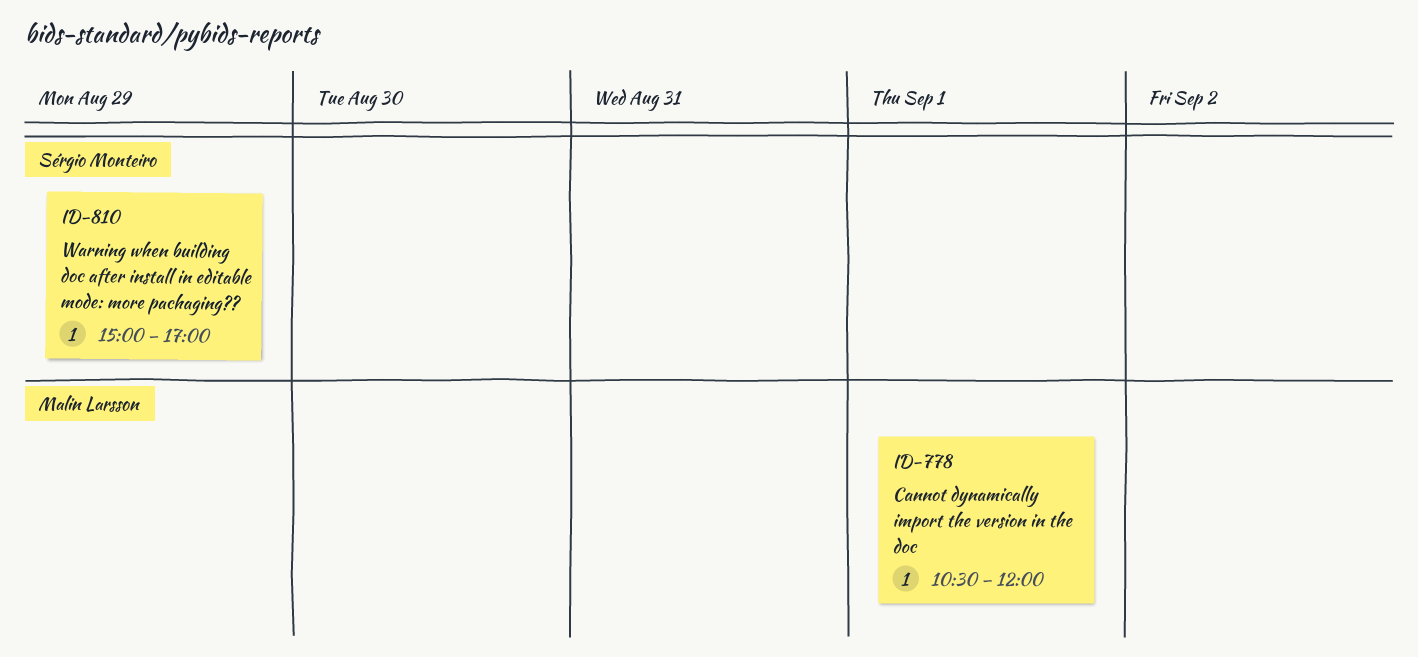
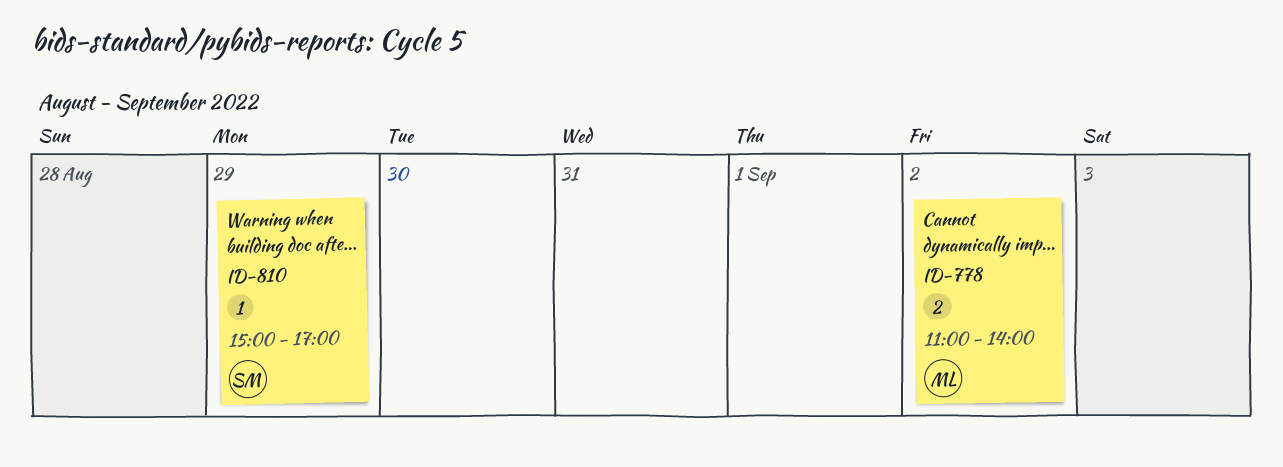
ID-778, estimate: 1 -> 2
ID-778, day: Sep 1 -> Sep 2
ID-778, begins: 10:30 -> 11:00
ID-778, ends: 12:00 -> 14:00

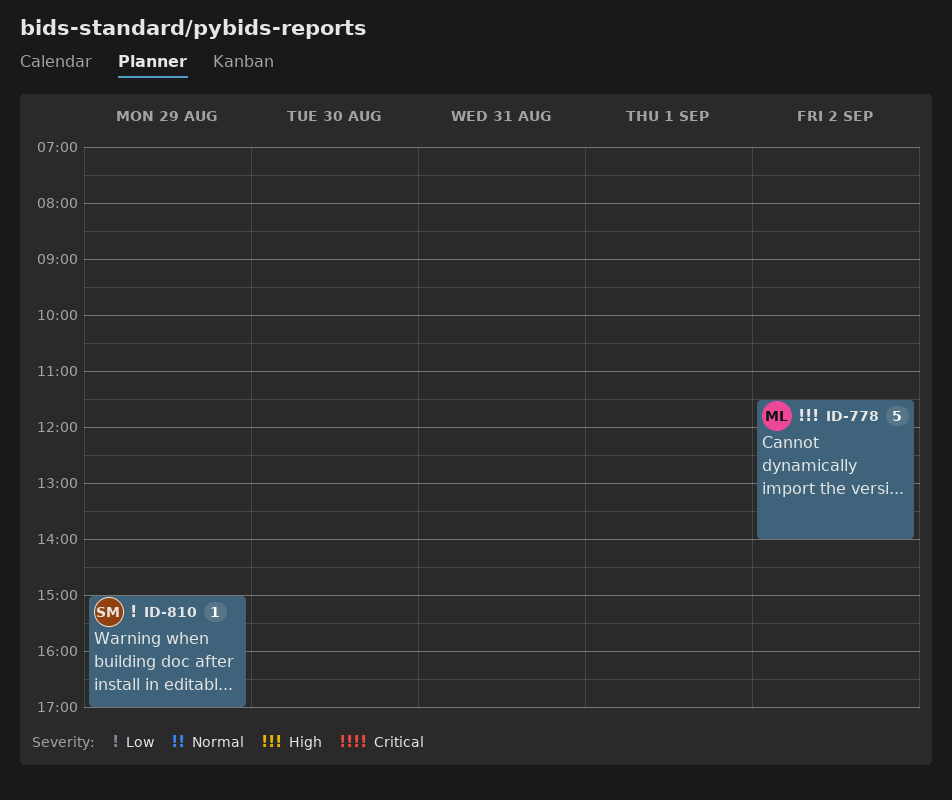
ID-778, estimate: 2 -> 5
ID-778, begins: 11:00 -> 11:30

